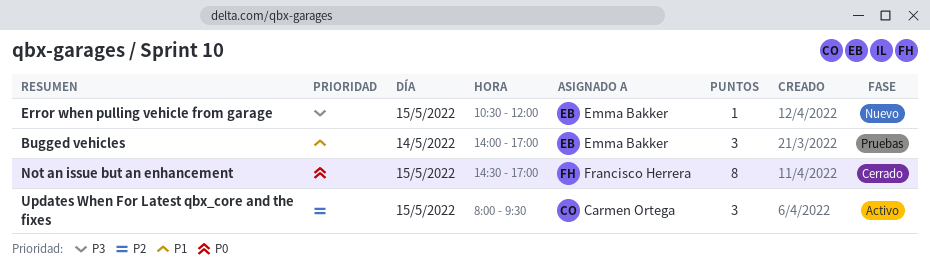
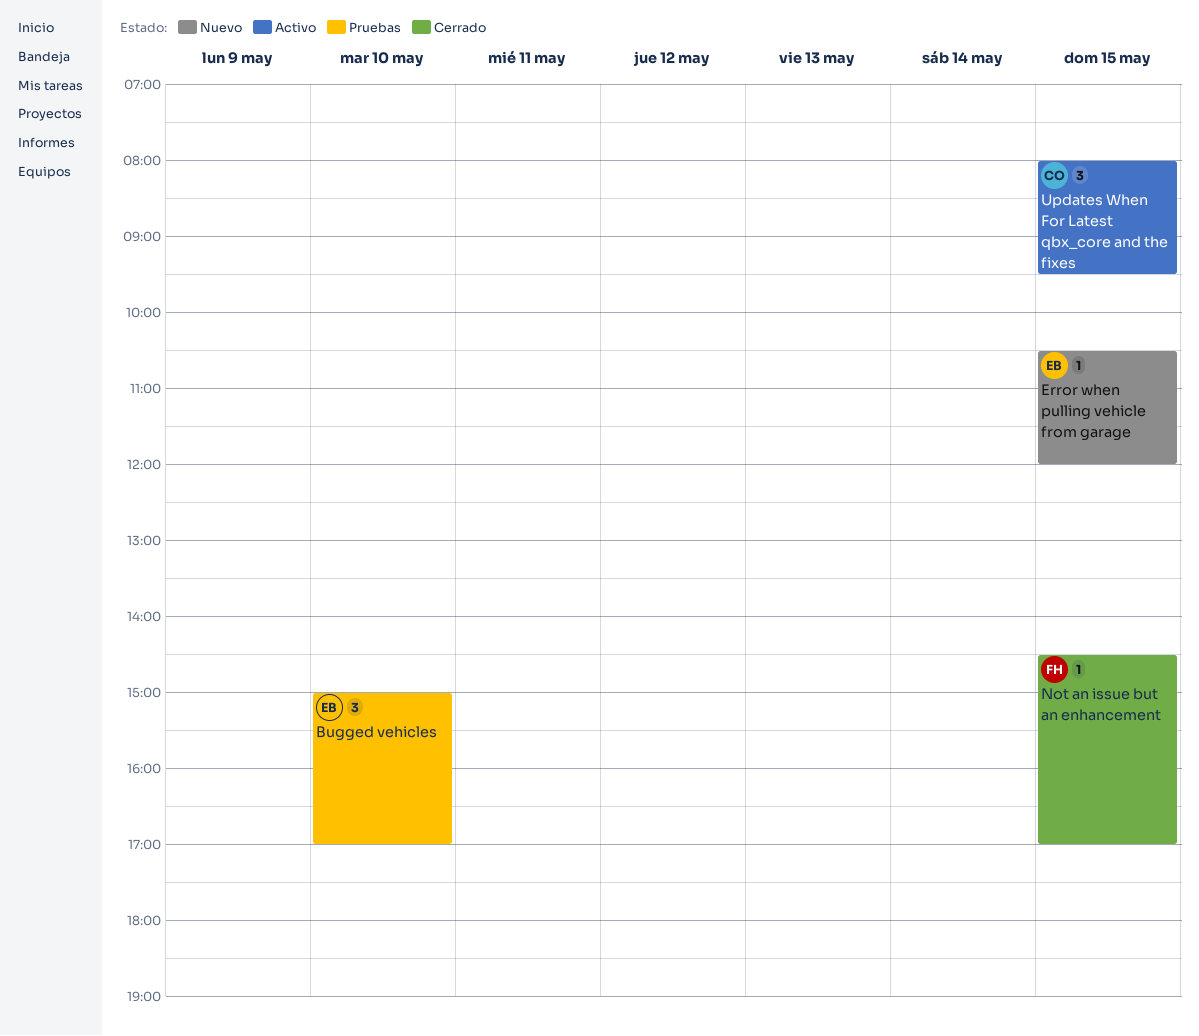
Bugged vehicles, day: May 14 -> May 10
Bugged vehicles, begins: 14:00 -> 15:00
Not an issue but an enhancement, estimate: 8 -> 1

